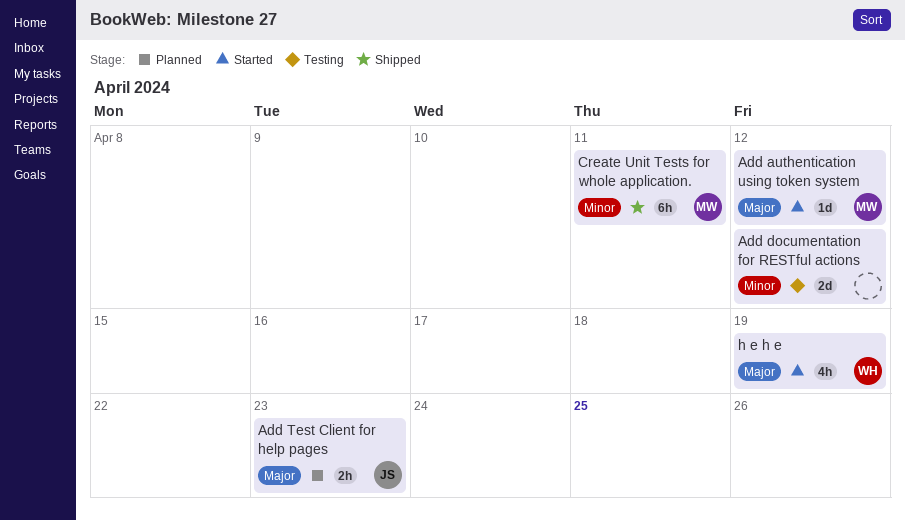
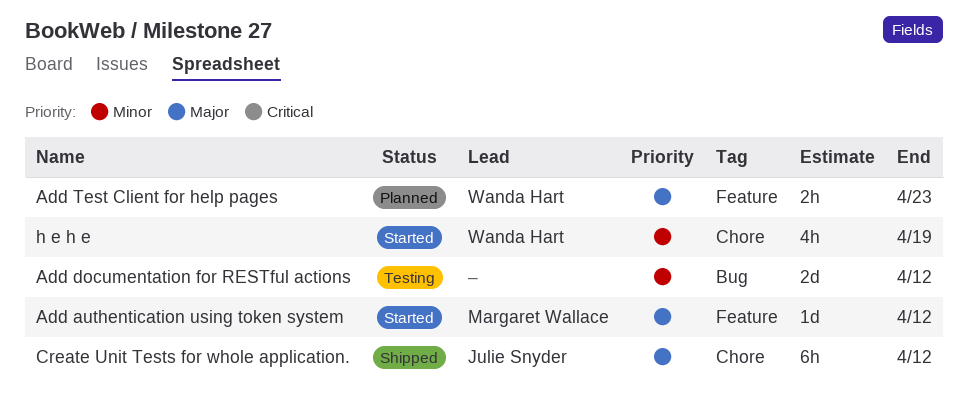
Add Test Client for help pages, owner: Julie Snyder -> Wanda Hart
Create Unit Tests for whole application., owner: Margaret Wallace -> Julie Snyder
Create Unit Tests for whole application., priority: Minor -> Major
Create Unit Tests for whole application., due: Apr 11 -> Apr 12
h e h e, priority: Major -> Minor

